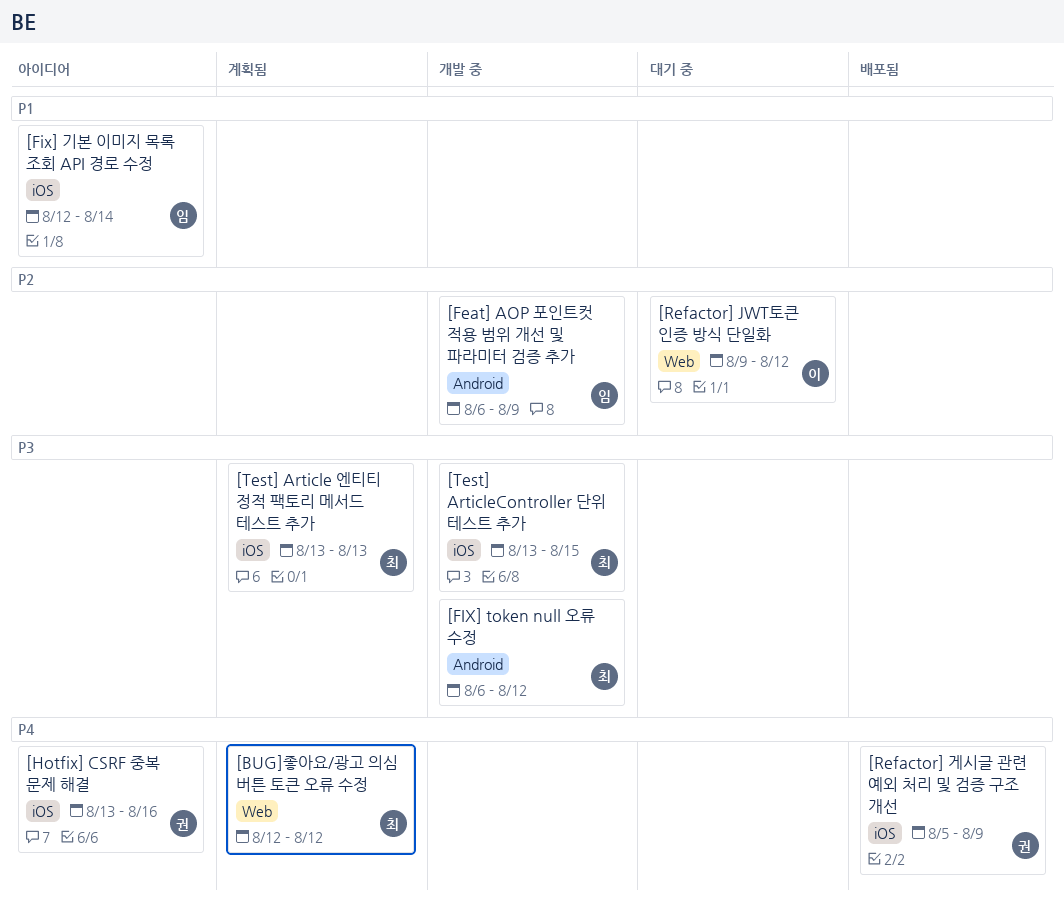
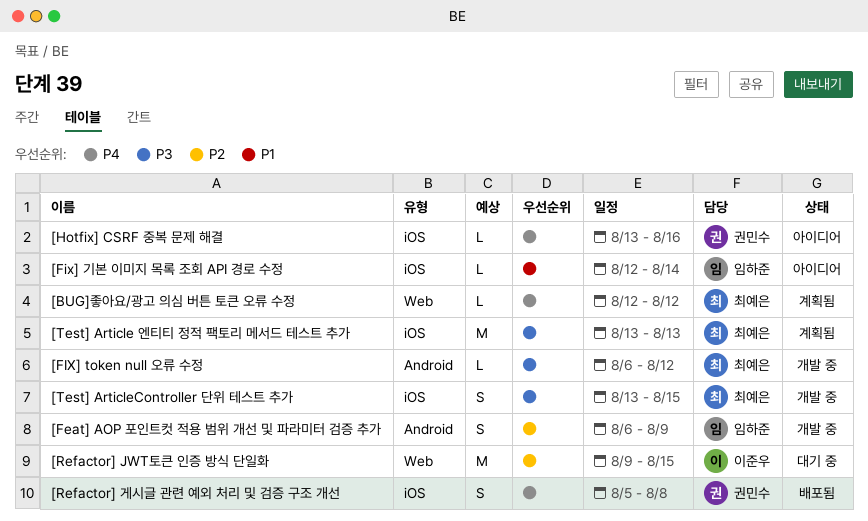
[Refactor] JWT토큰 인증 방식 단일화, due: Aug 12 -> Aug 15
[Refactor] 게시글 관련 예외 처리 및 검증 구조 개선, due: Aug 9 -> Aug 8

